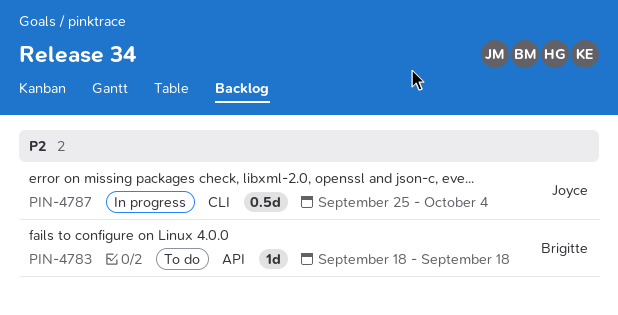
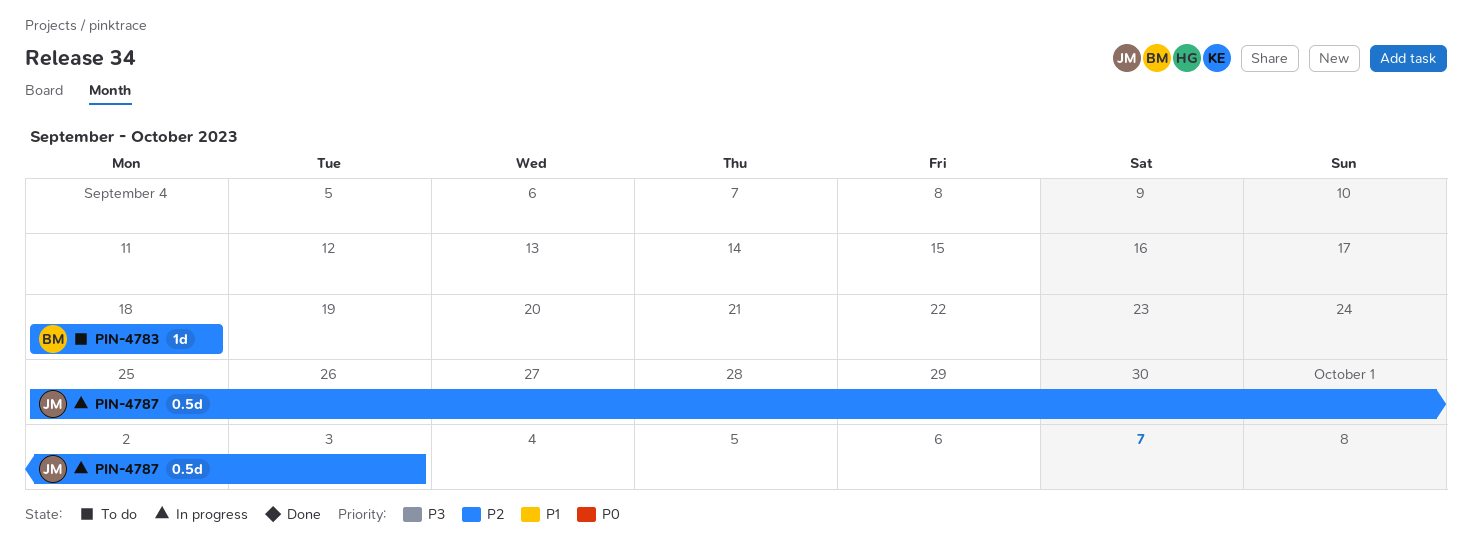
PIN-4787, due: Oct 4 -> Oct 3

